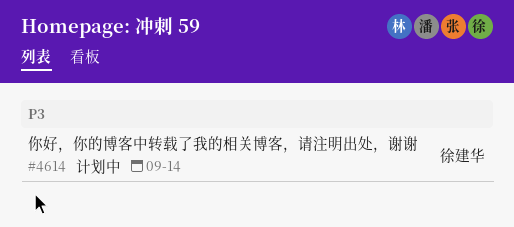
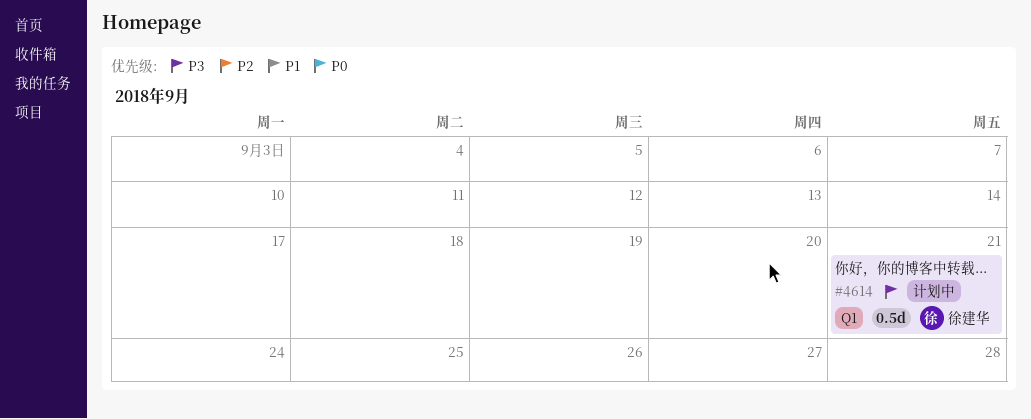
#4614, due: Sep 14 -> Sep 21

